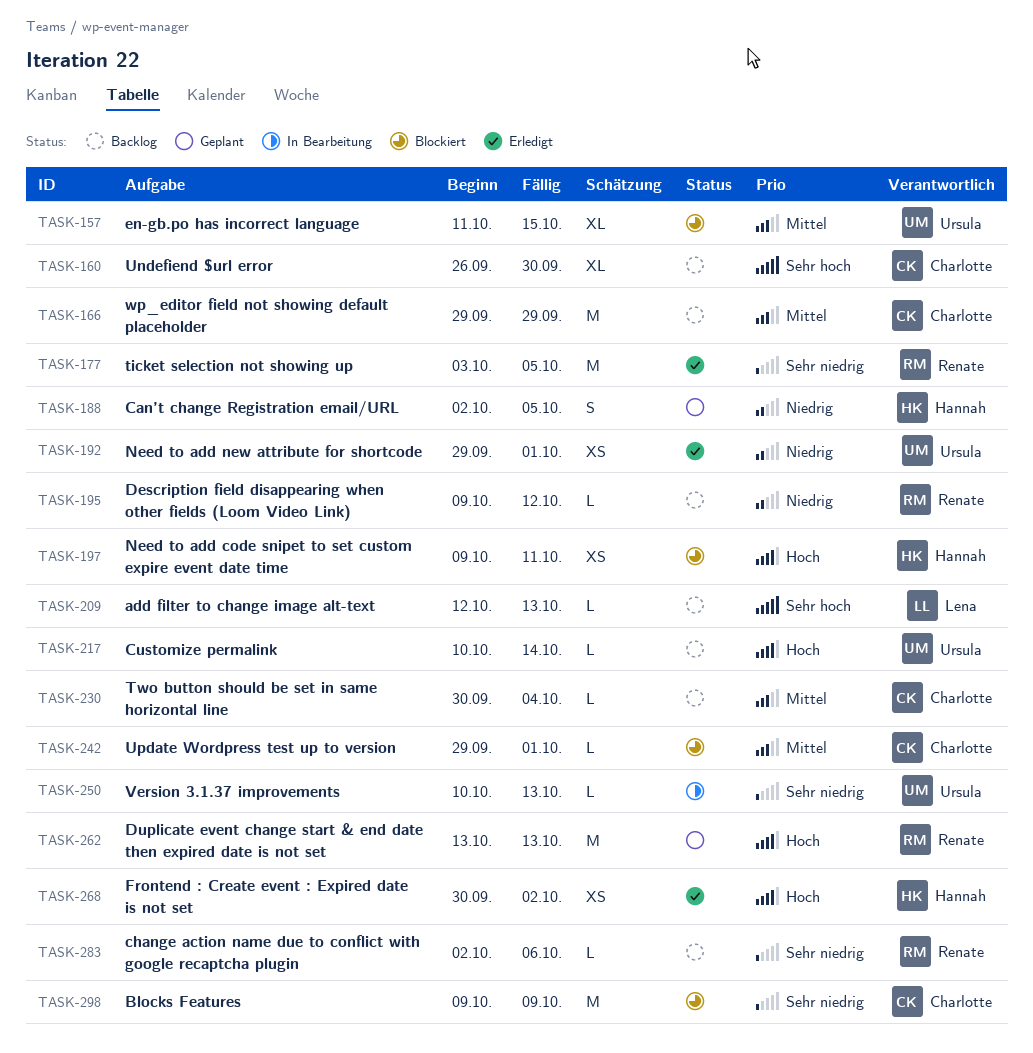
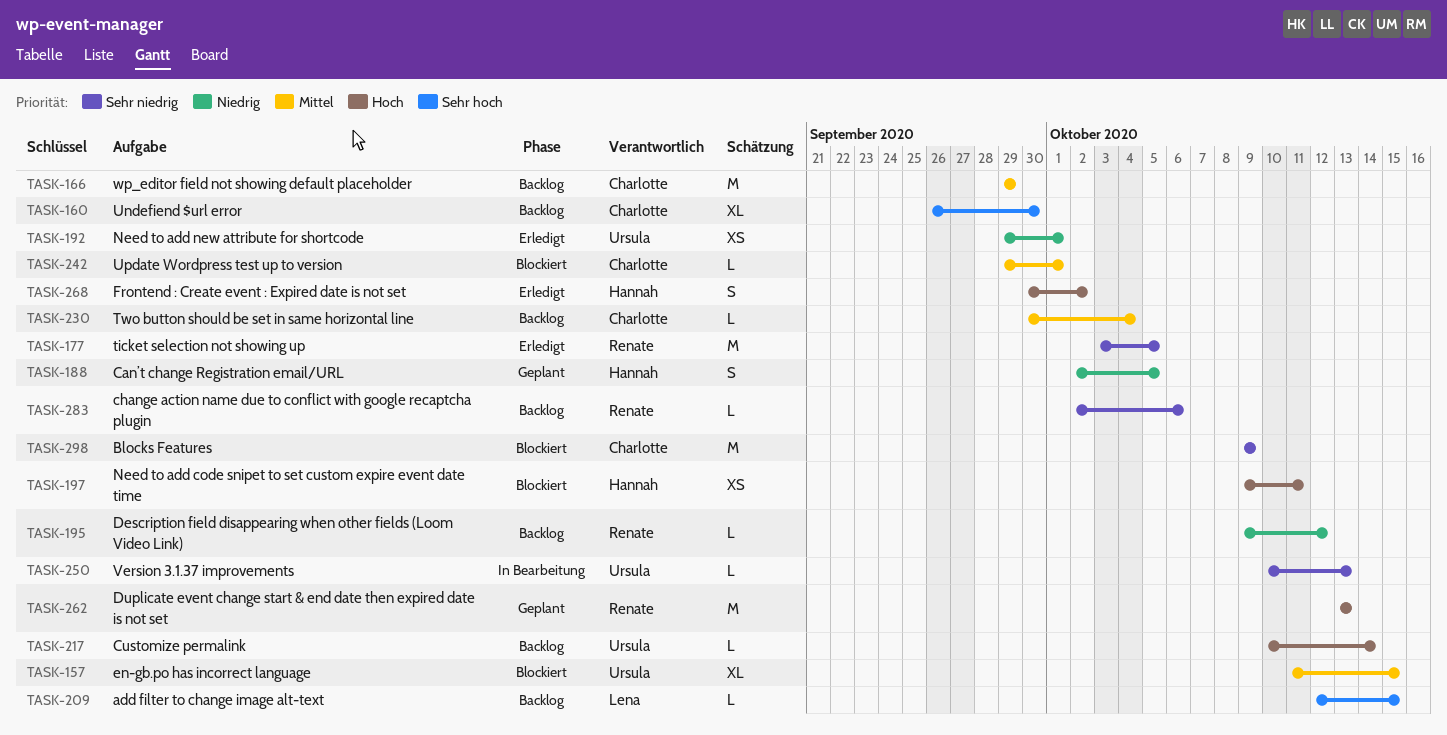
TASK-209, due: Oct 13 -> Oct 15
TASK-268, estimate: XS -> S

